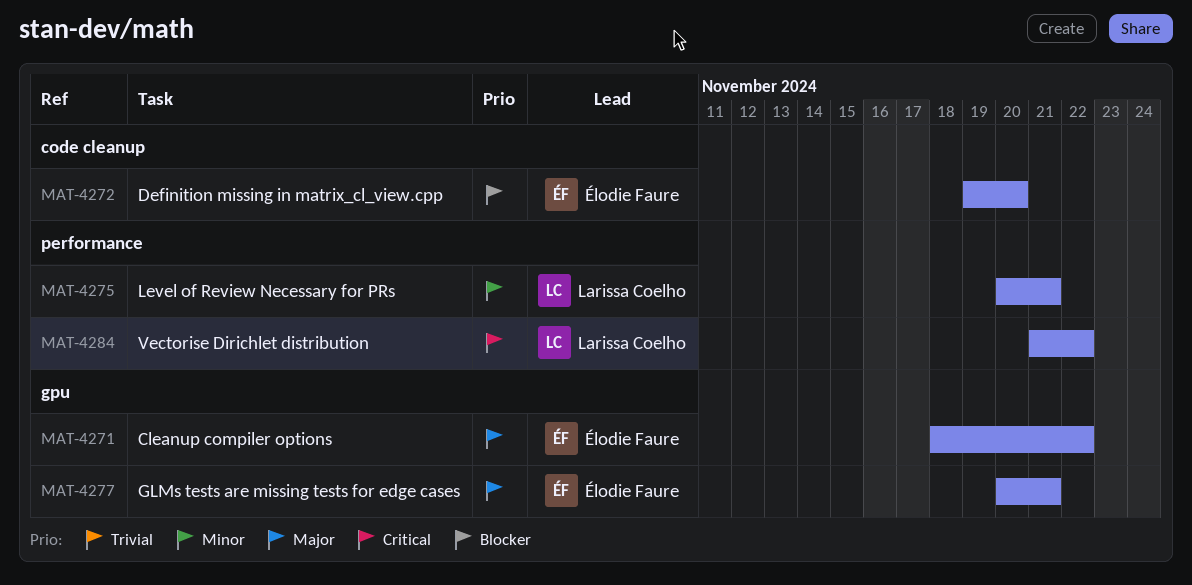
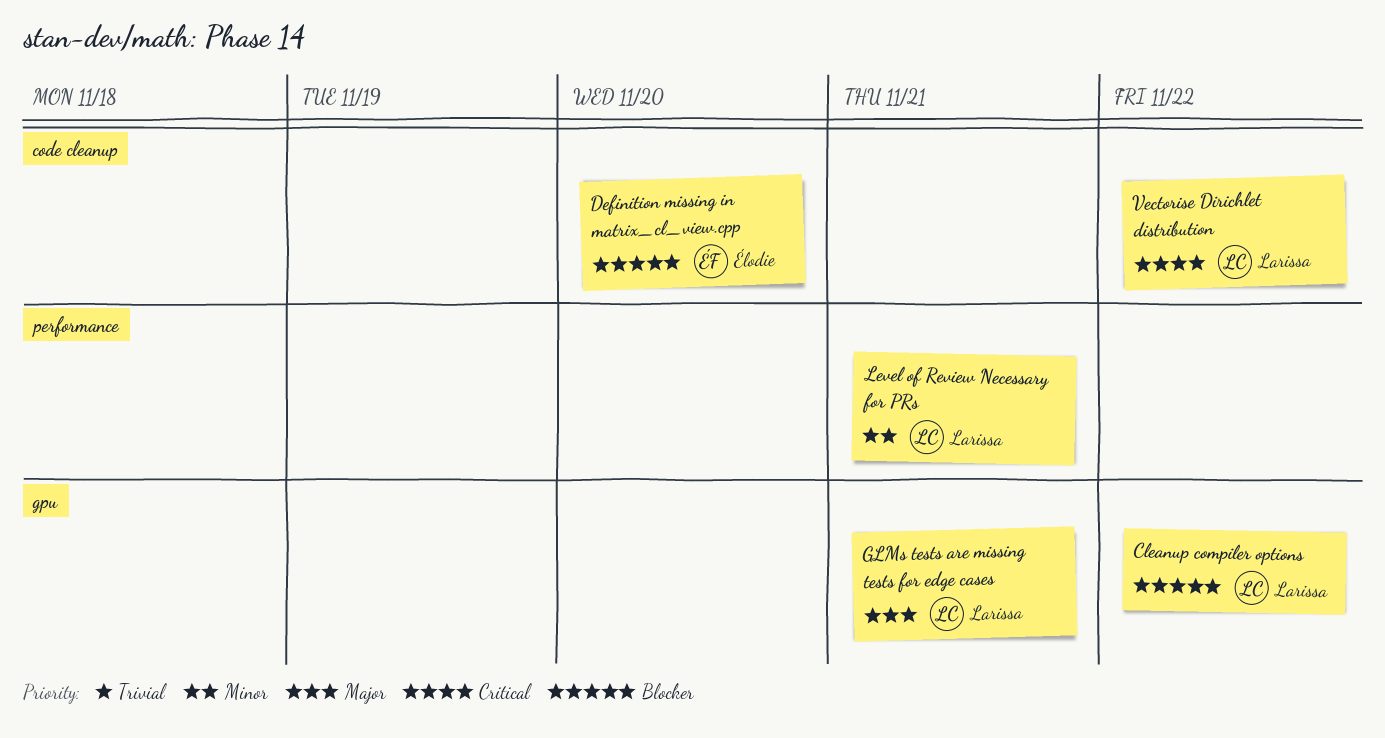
Cleanup compiler options, owner: Élodie Faure -> Larissa Coelho
Cleanup compiler options, priority: Major -> Blocker
GLMs tests are missing tests for edge cases, owner: Élodie Faure -> Larissa Coelho
Vectorise Dirichlet distribution, label: performance -> code cleanup

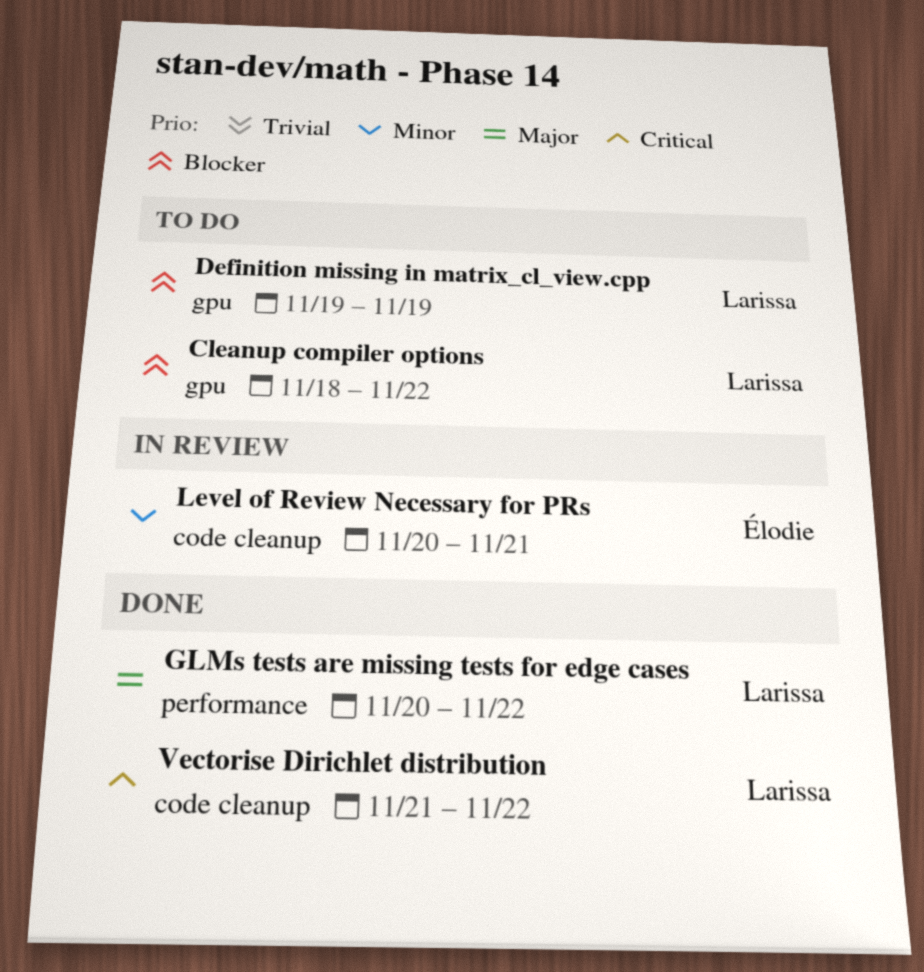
Definition missing in matrix_cl_view.cpp, owner: Élodie -> Larissa
Definition missing in matrix_cl_view.cpp, label: code cleanup -> gpu
Definition missing in matrix_cl_view.cpp, due: Nov 20 -> Nov 19
GLMs tests are missing tests for edge cases, label: gpu -> performance
GLMs tests are missing tests for edge cases, due: Nov 21 -> Nov 22
Level of Review Necessary for PRs, owner: Larissa -> Élodie
Level of Review Necessary for PRs, label: performance -> code cleanup

